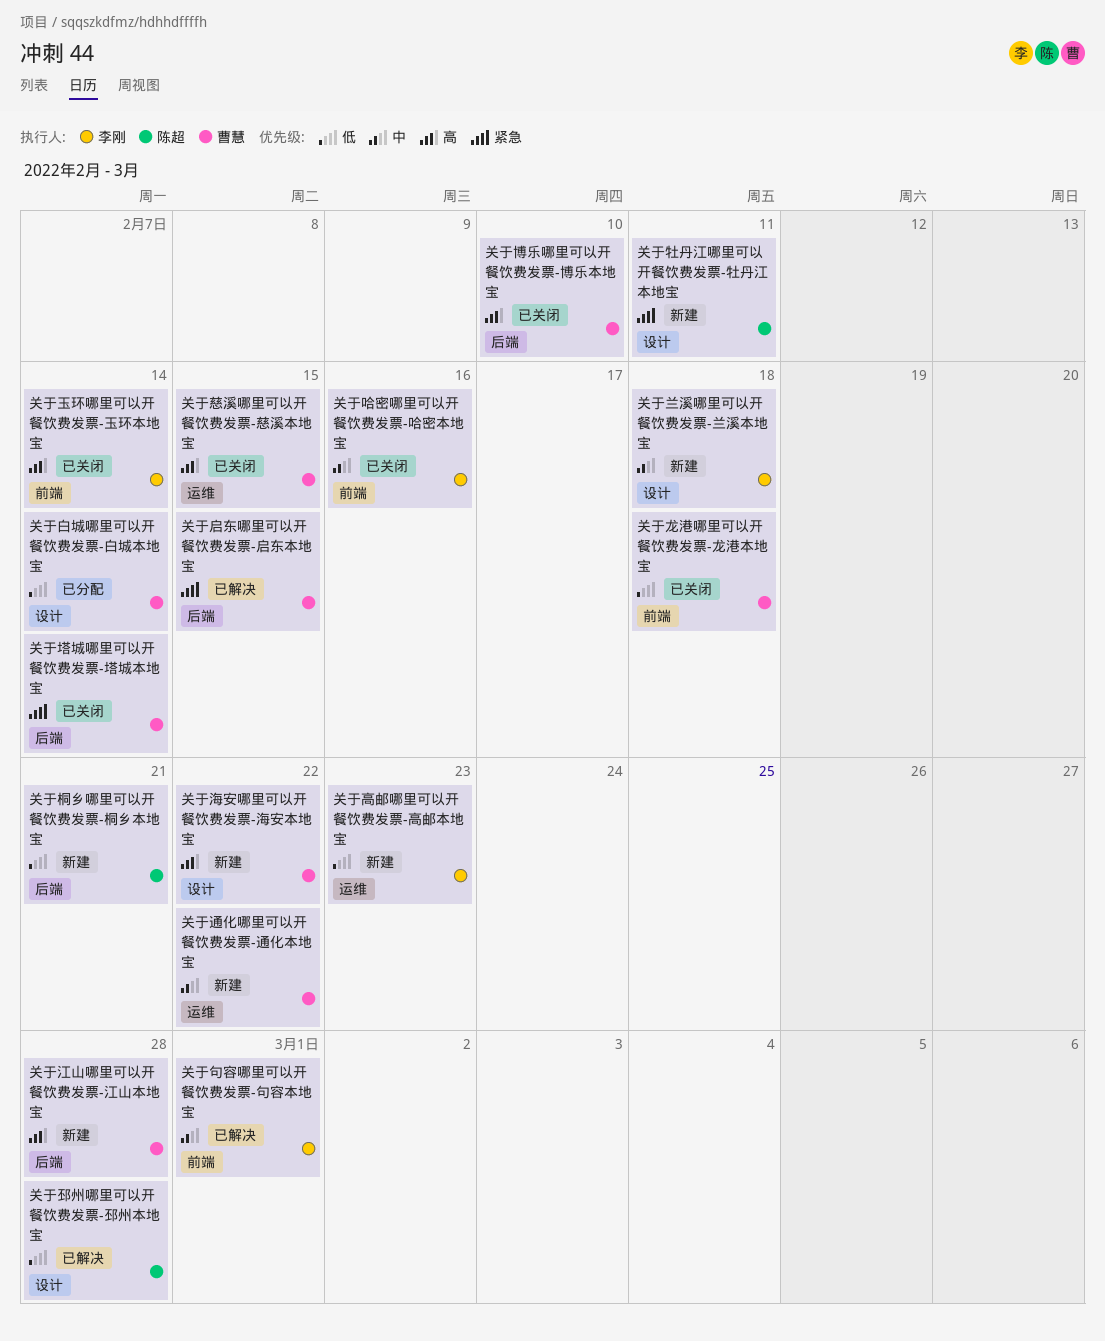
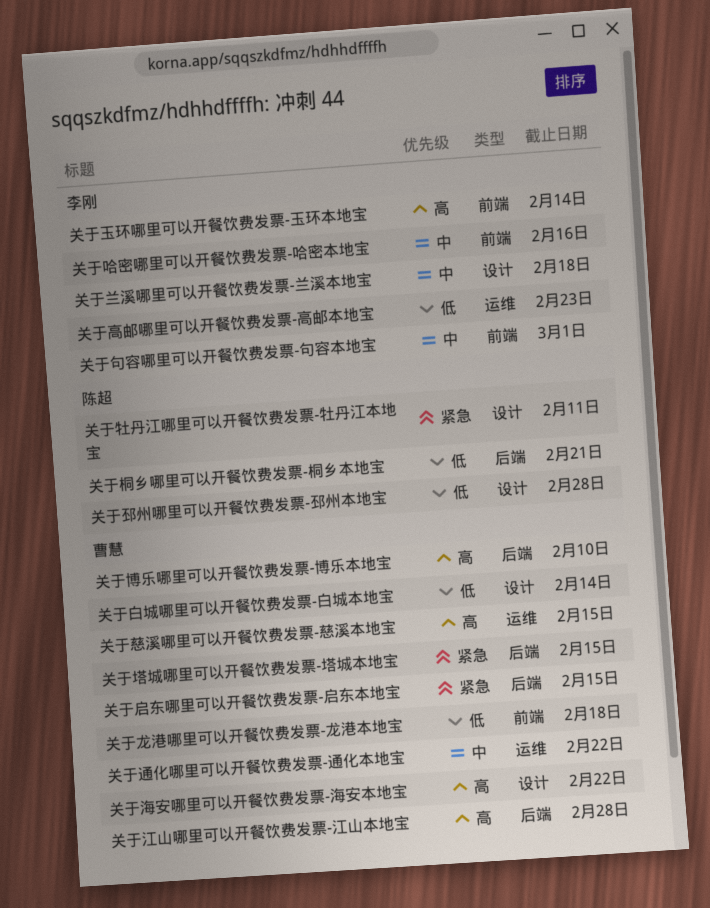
关于塔城哪里可以开餐饮费发票-塔城本地宝, due: Feb 14 -> Feb 15

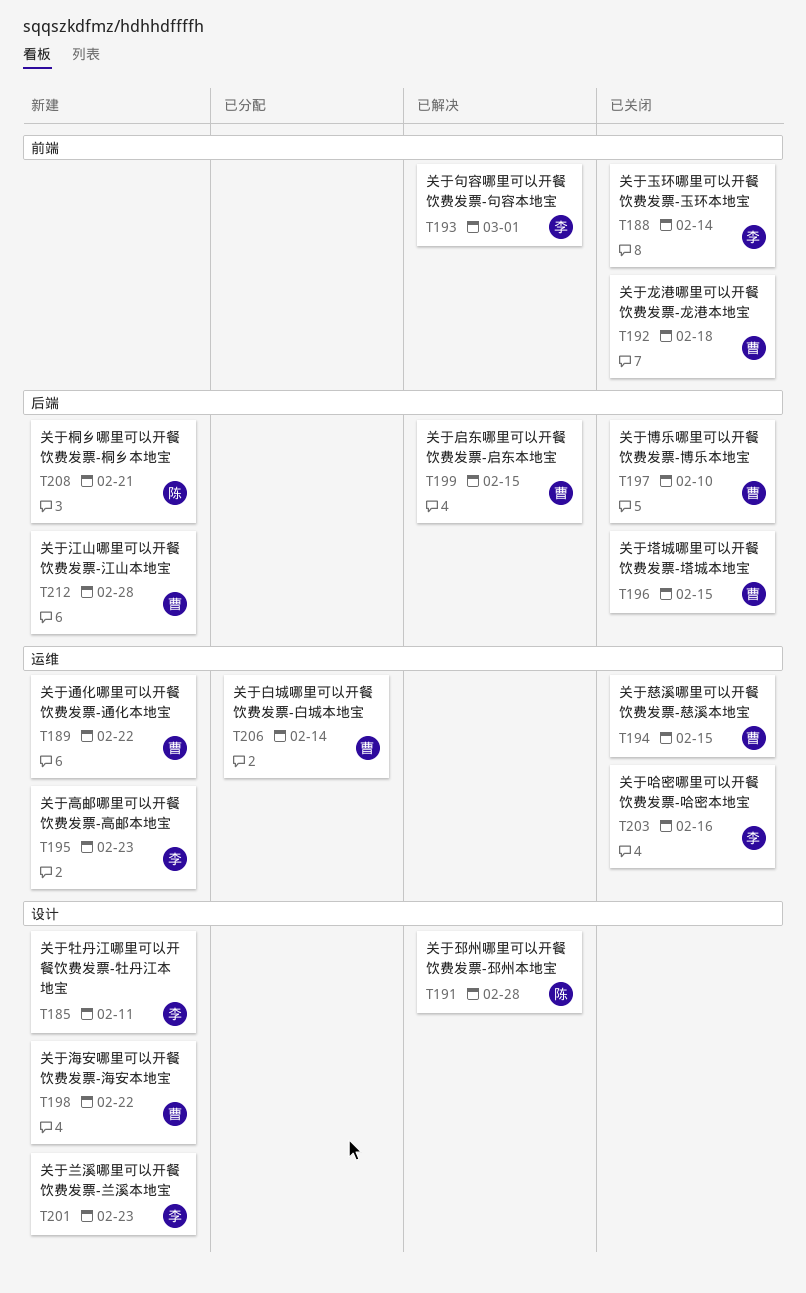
关于兰溪哪里可以开餐饮费发票-兰溪本地宝, due: Feb 18 -> Feb 23
关于哈密哪里可以开餐饮费发票-哈密本地宝, label: 前端 -> 运维
关于牡丹江哪里可以开餐饮费发票-牡丹江本地宝, owner: 陈超 -> 李刚
关于白城哪里可以开餐饮费发票-白城本地宝, label: 设计 -> 运维

